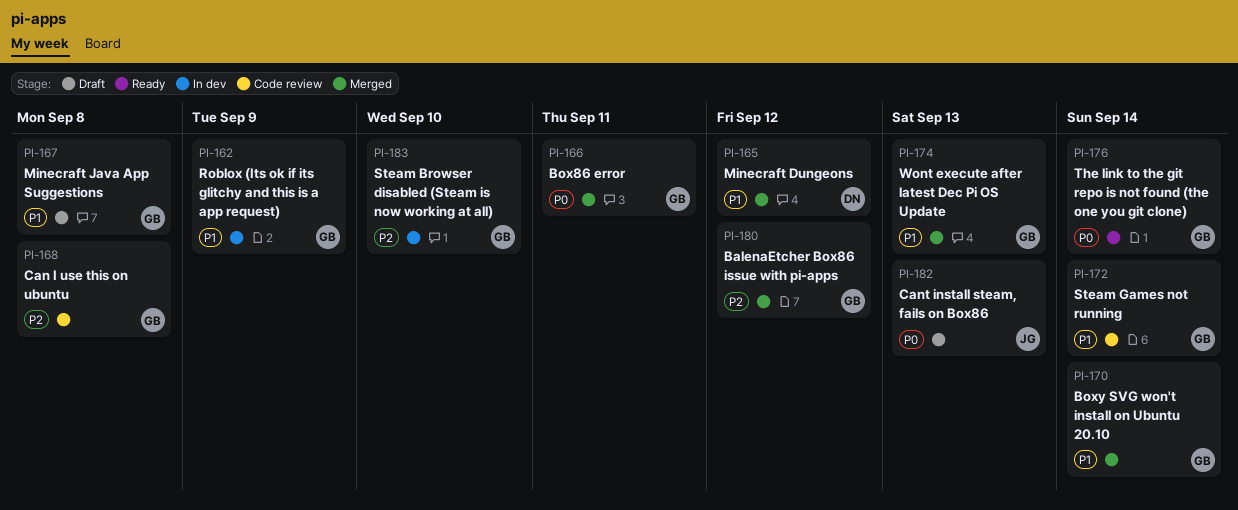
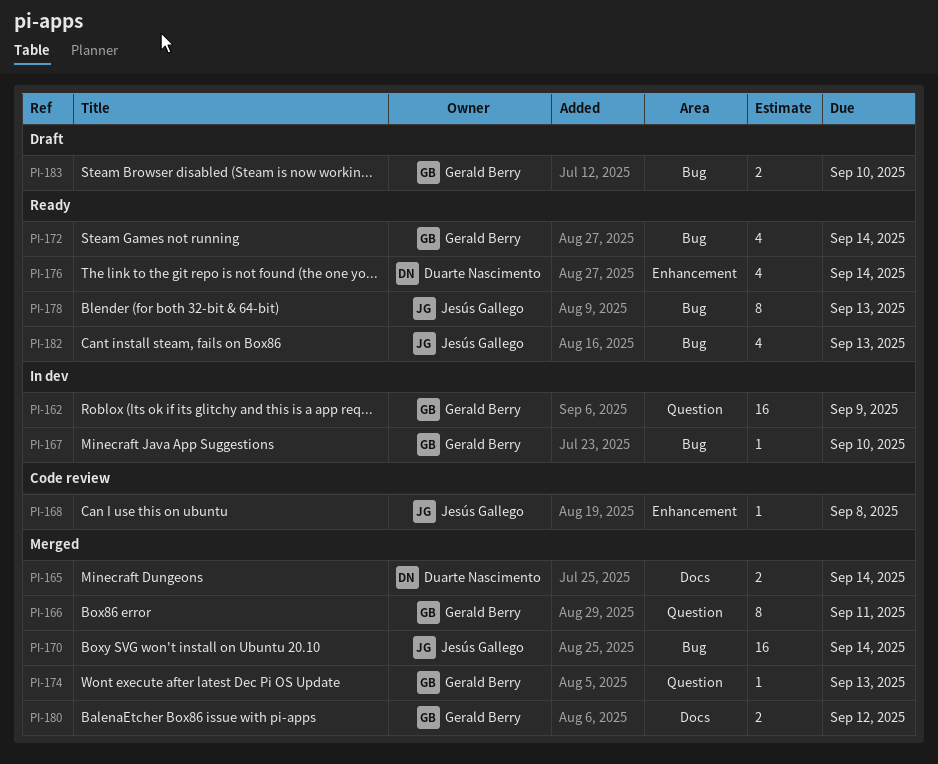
PI-165, due: Sep 12 -> Sep 14
PI-167, status: Draft -> In dev
PI-167, due: Sep 8 -> Sep 10
PI-168, owner: Gerald Berry -> Jesús Gallego
PI-170, owner: Gerald Berry -> Jesús Gallego
PI-172, status: Code review -> Ready
PI-176, owner: Gerald Berry -> Duarte Nascimento
PI-178: none -> present
PI-182, status: Draft -> Ready
PI-183, status: In dev -> Draft

